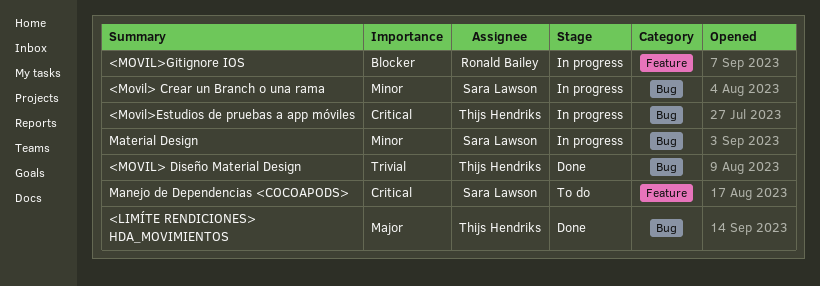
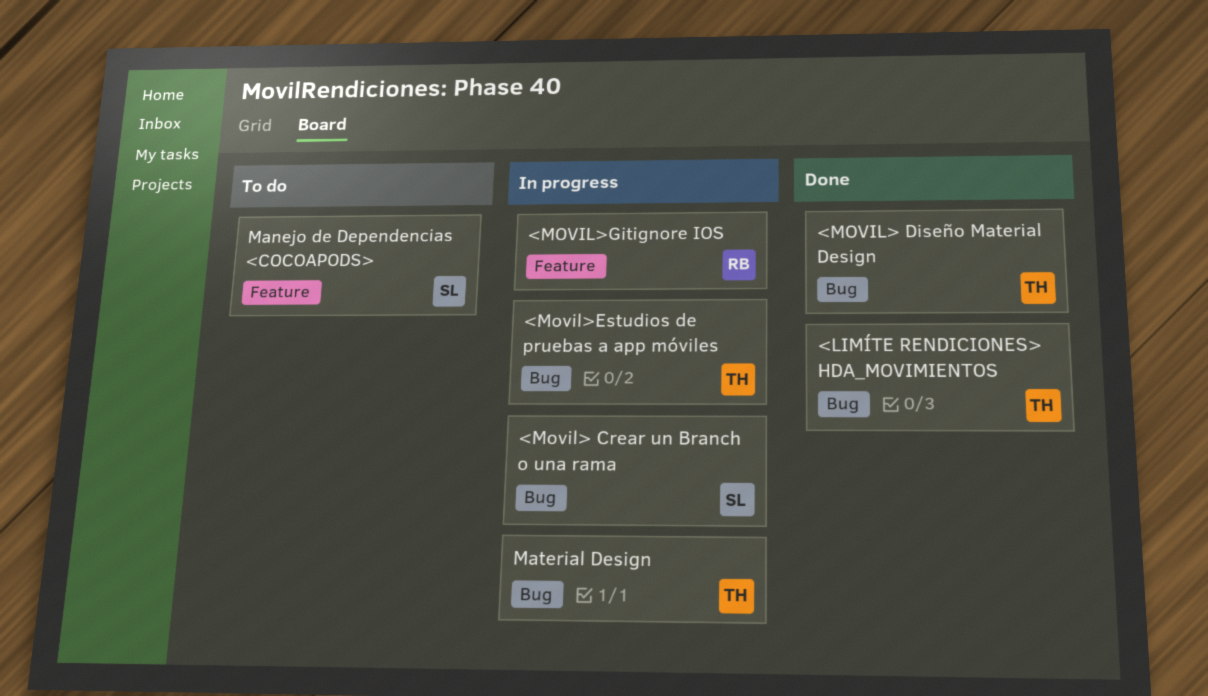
Material Design, owner: Sara Lawson -> Thijs Hendriks

